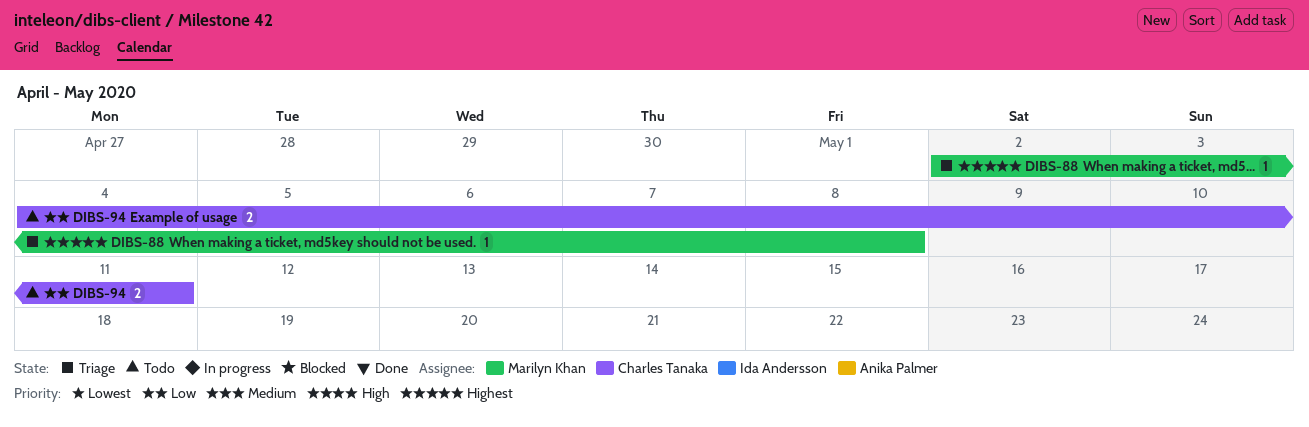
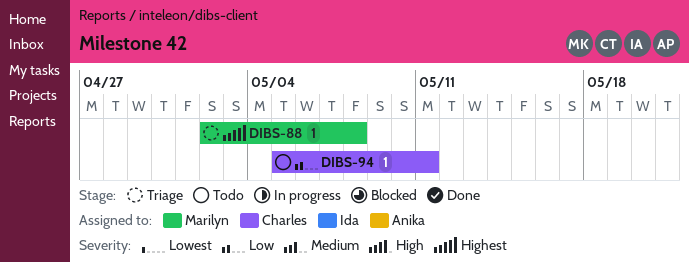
DIBS-94, estimate: 2 -> 1
DIBS-94, start: May 4 -> May 5

